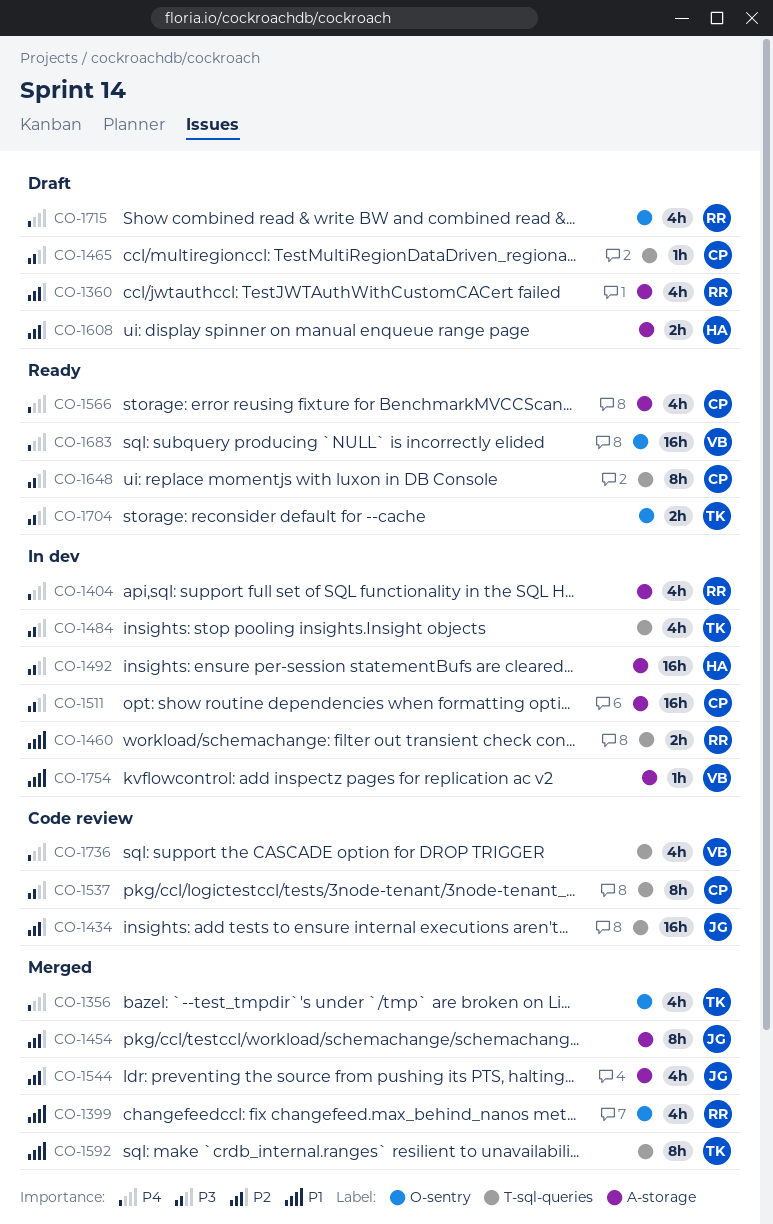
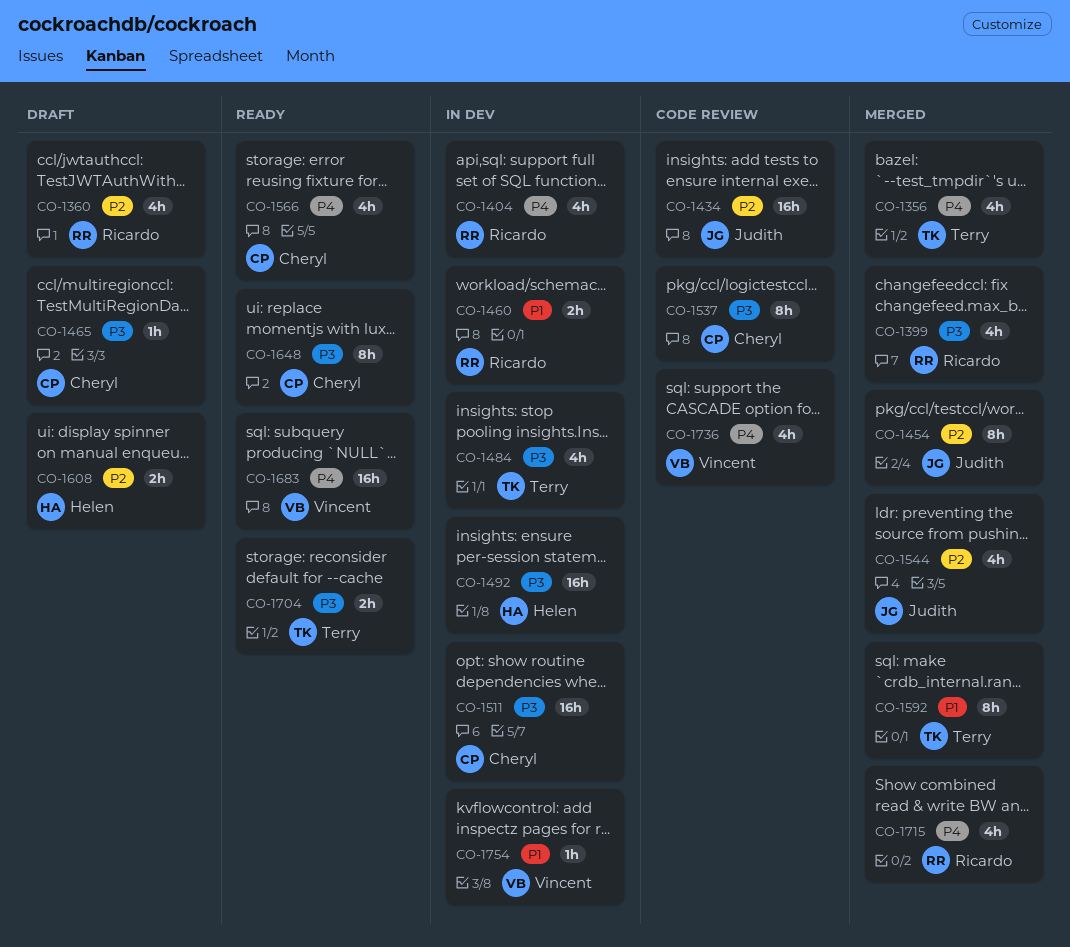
CO-1399, priority: P1 -> P3
CO-1715, status: Draft -> Merged

